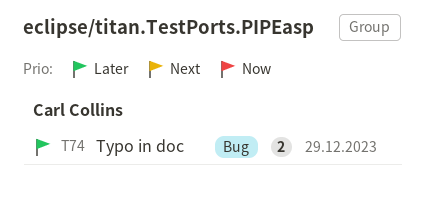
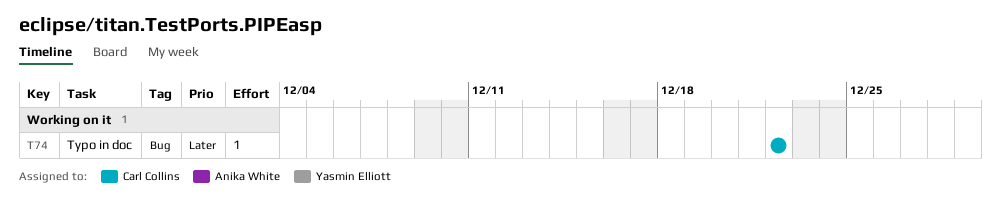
T74, estimate: 2 -> 1
T74, due: Dec 29 -> Dec 22

